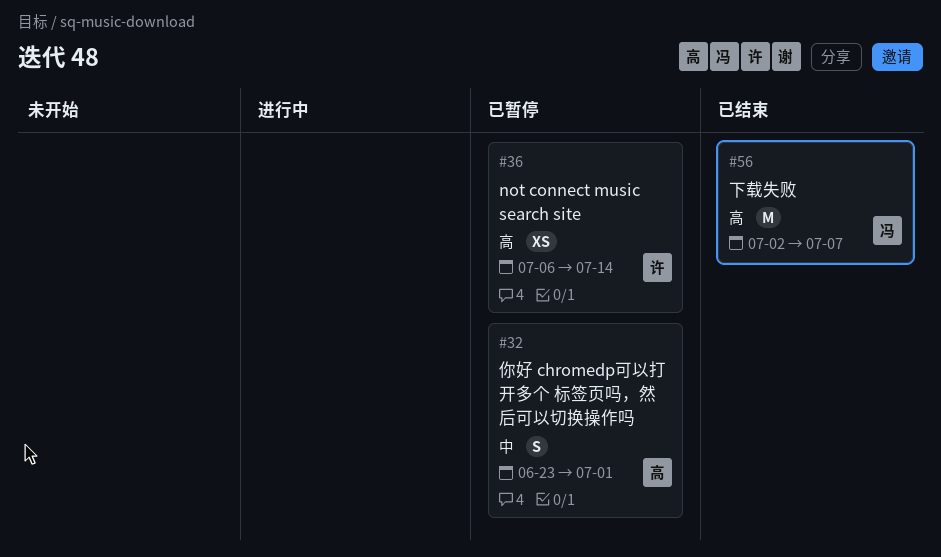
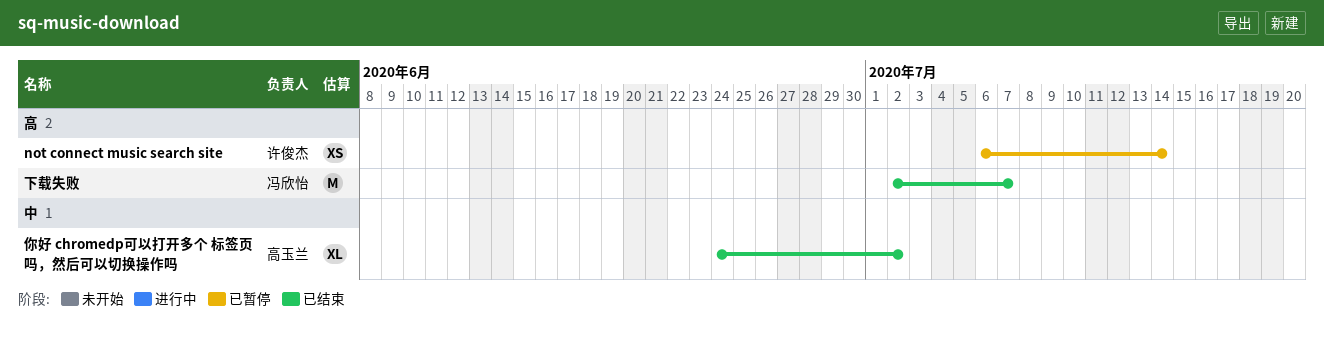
你好 chromedp可以打开多个 标签页吗，然后可以切换操作吗, status: 已暂停 -> 已结束
你好 chromedp可以打开多个 标签页吗，然后可以切换操作吗, estimate: S -> XL
你好 chromedp可以打开多个 标签页吗，然后可以切换操作吗, start: Jun 23 -> Jun 24
你好 chromedp可以打开多个 标签页吗，然后可以切换操作吗, due: Jul 1 -> Jul 2

